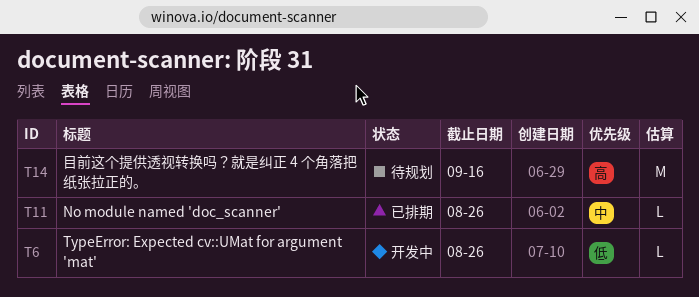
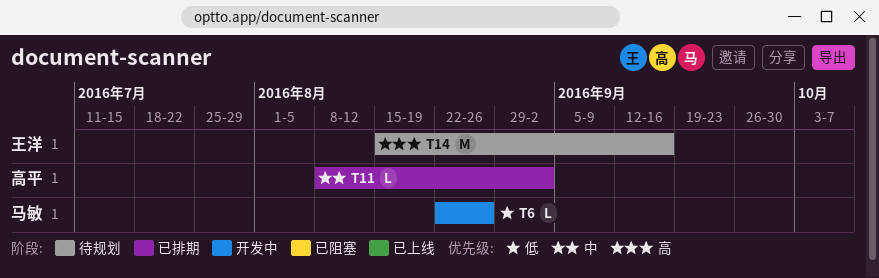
T11, due: Aug 26 -> Sep 2

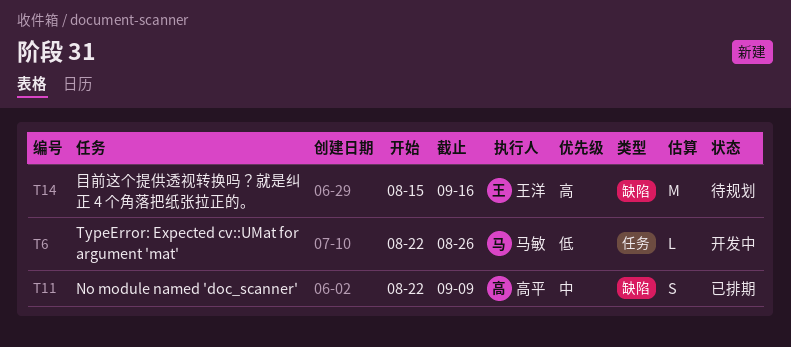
T11, estimate: L -> S
T11, start: Aug 8 -> Aug 22
T11, due: Sep 2 -> Sep 9

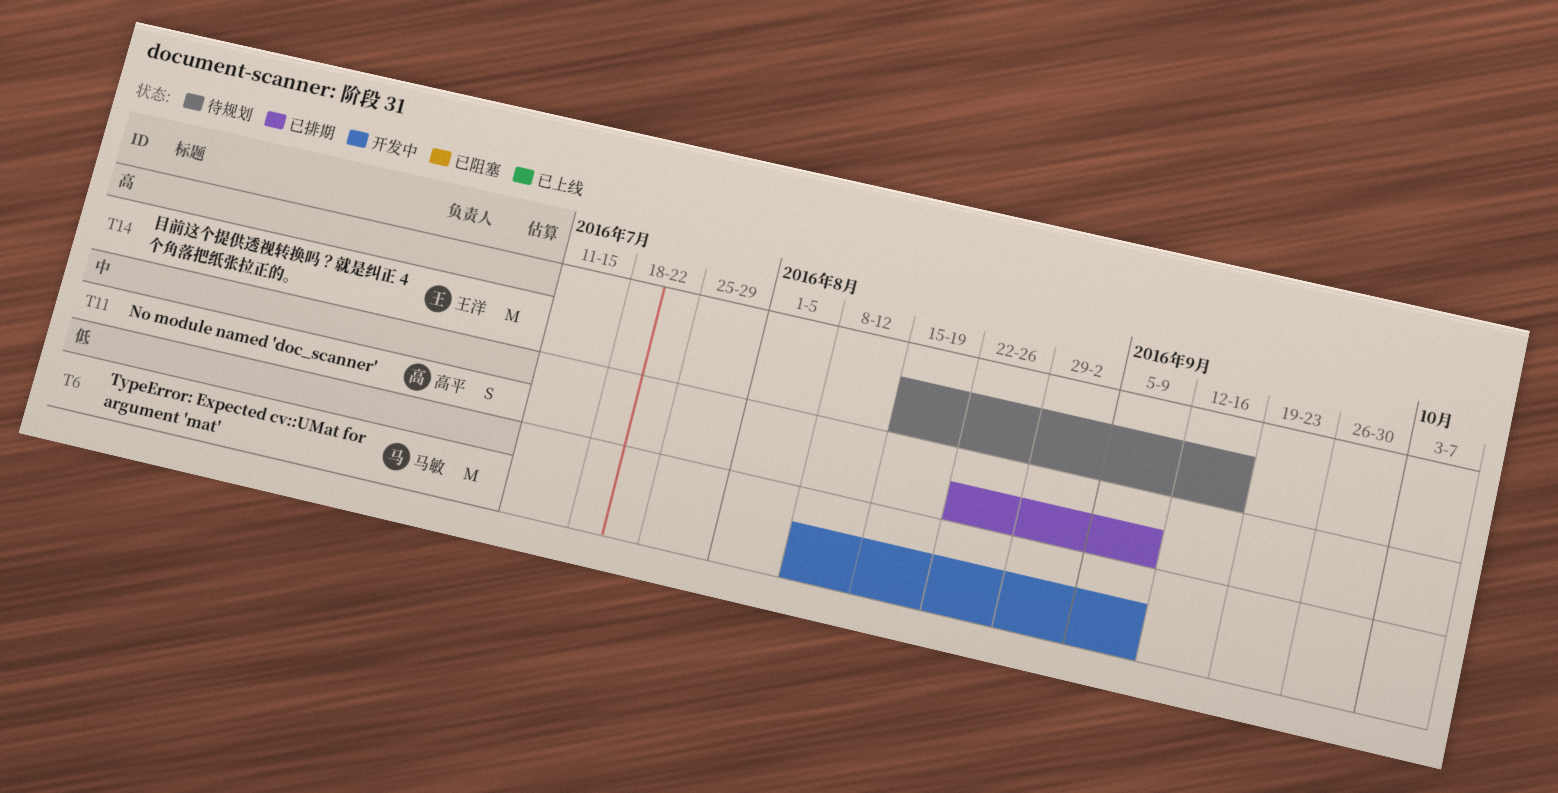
T6, estimate: L -> M
T6, start: Aug 22 -> Aug 8
T6, due: Aug 26 -> Sep 9

